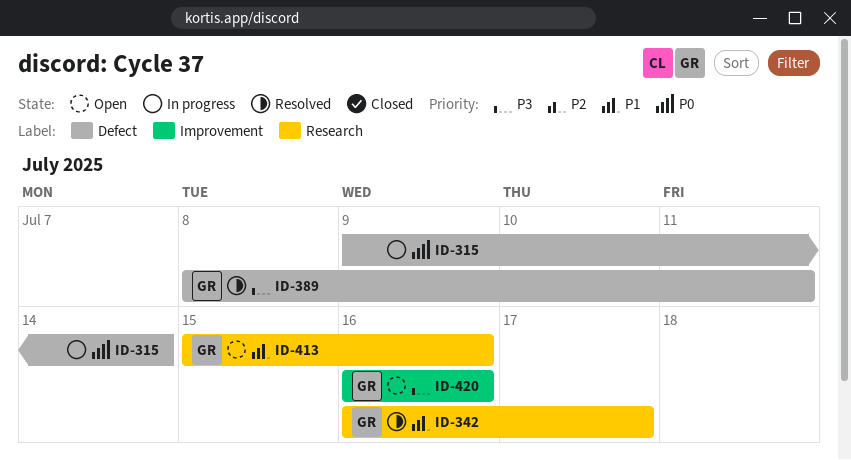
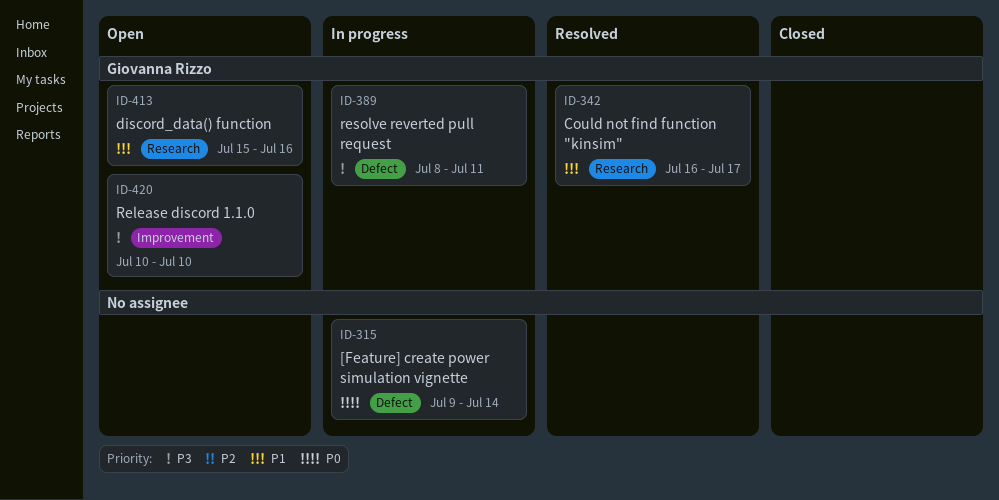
ID-389, status: Resolved -> In progress
ID-420, start: Jul 16 -> Jul 10
ID-420, due: Jul 16 -> Jul 10

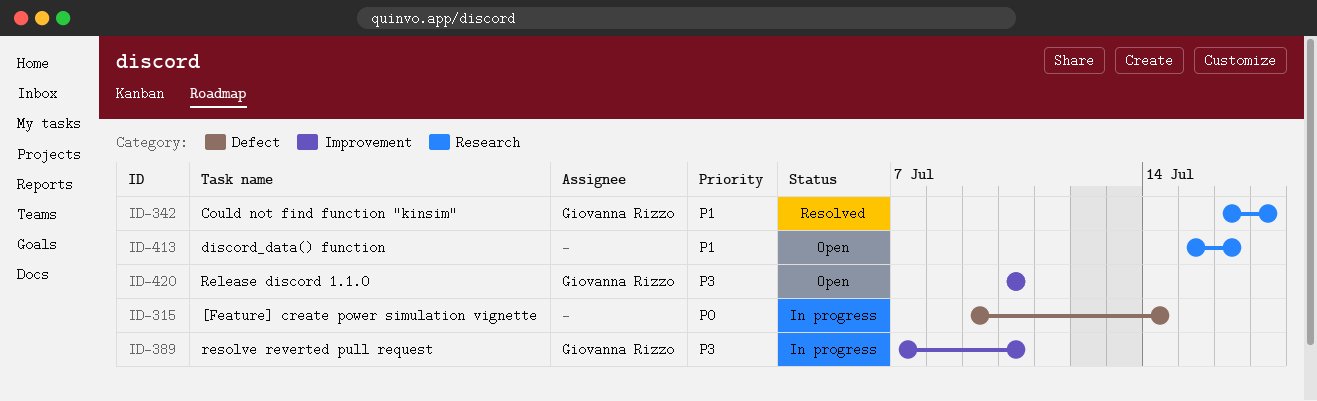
ID-389, label: Defect -> Improvement
ID-389, start: Jul 8 -> Jul 7
ID-389, due: Jul 11 -> Jul 10
ID-413, owner: Giovanna Rizzo -> none

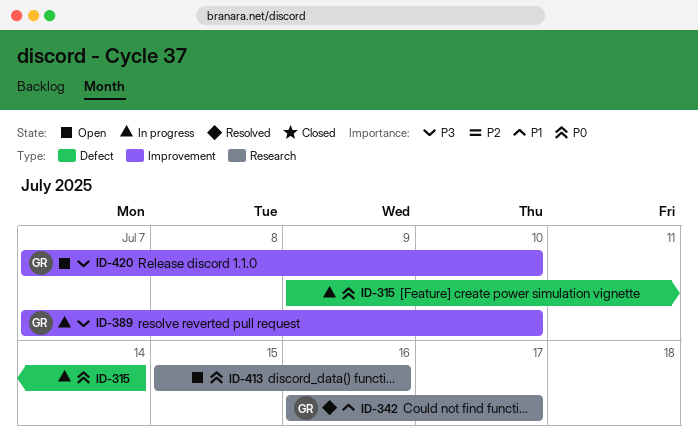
ID-413, priority: P1 -> P0
ID-420, start: Jul 10 -> Jul 7

